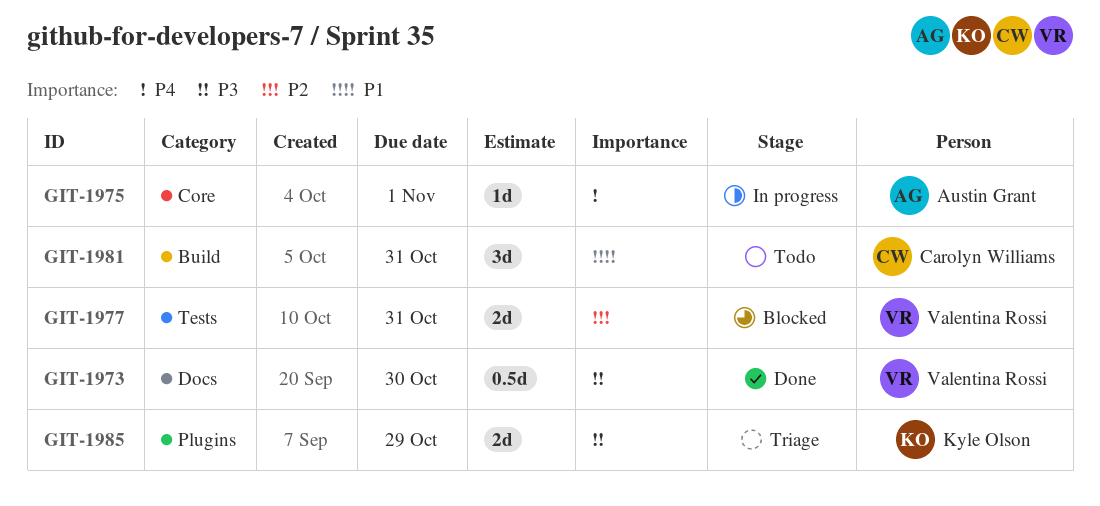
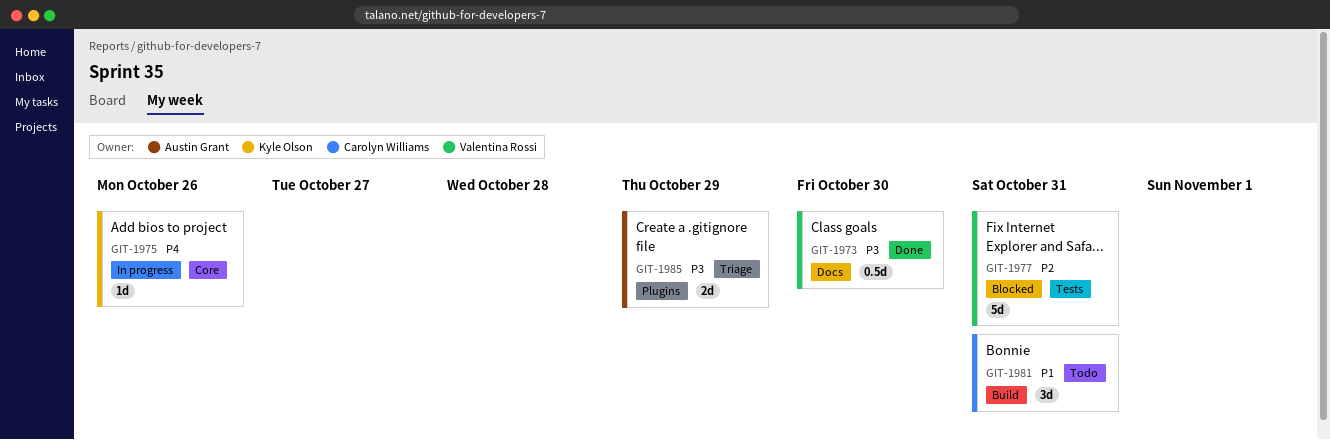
GIT-1975, owner: Austin Grant -> Kyle Olson
GIT-1975, due: Nov 1 -> Oct 26
GIT-1977, estimate: 2d -> 5d
GIT-1985, owner: Kyle Olson -> Austin Grant

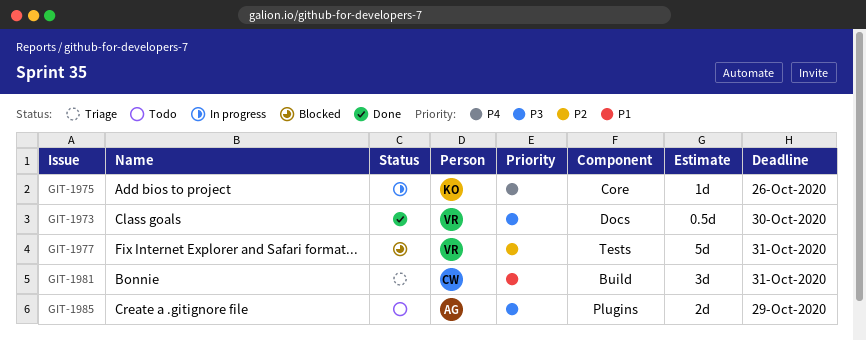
GIT-1981, status: Todo -> Triage
GIT-1985, status: Triage -> Todo

